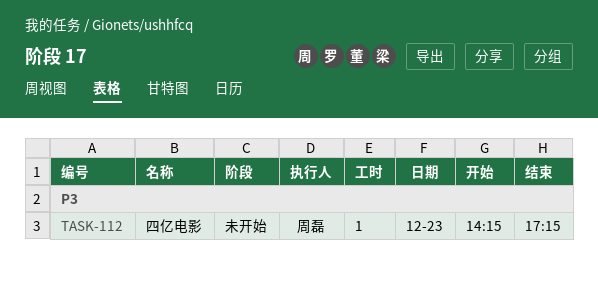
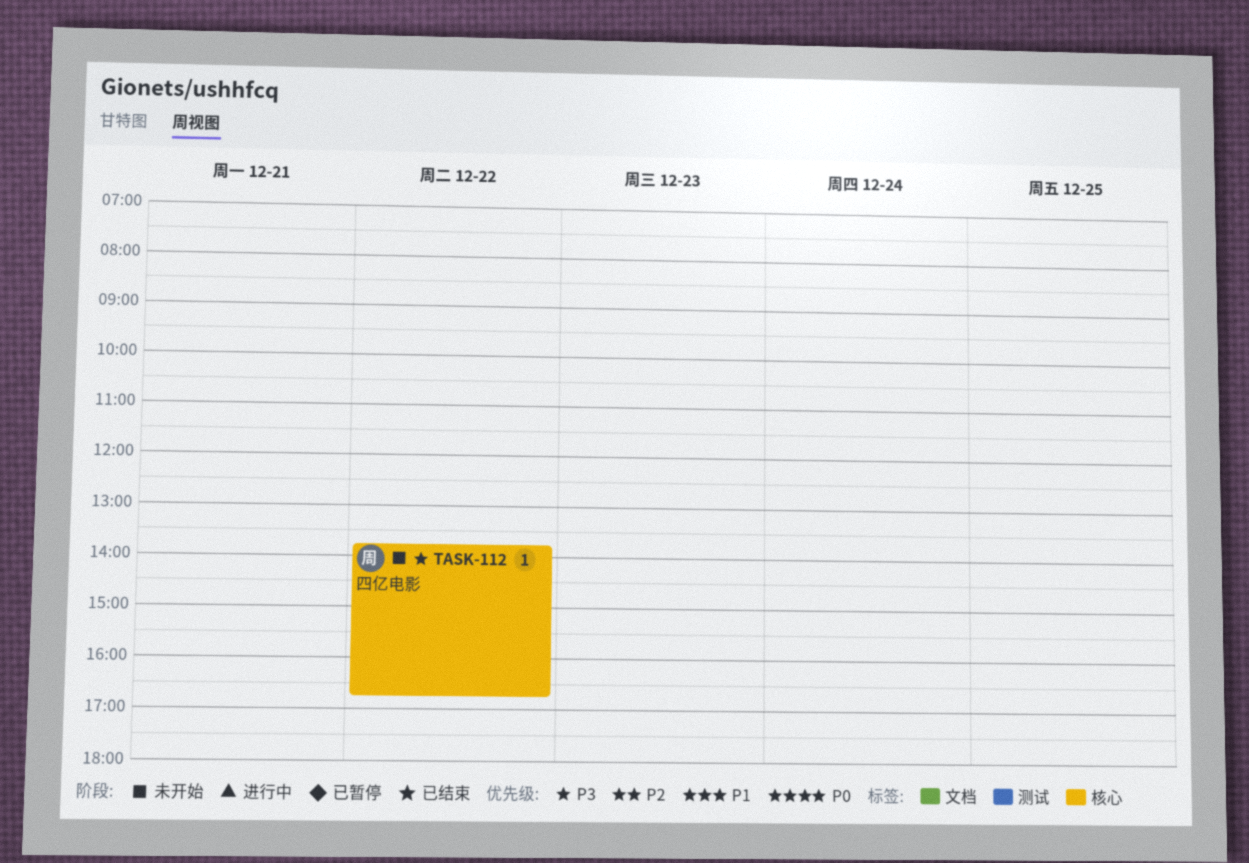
TASK-112, day: Dec 23 -> Dec 22
TASK-112, begins: 14:15 -> 13:45
TASK-112, ends: 17:15 -> 16:45

